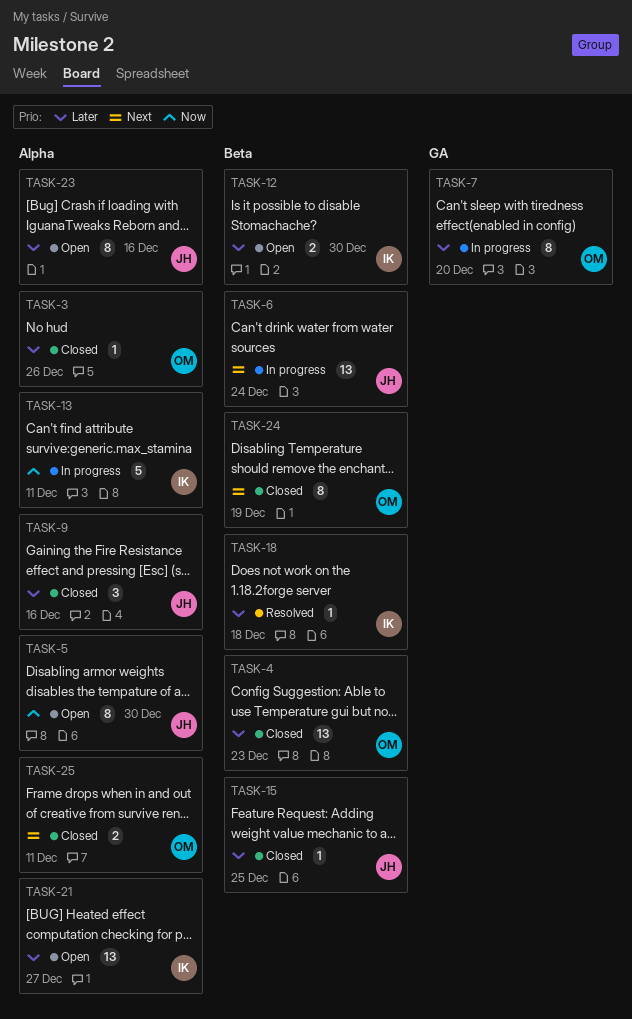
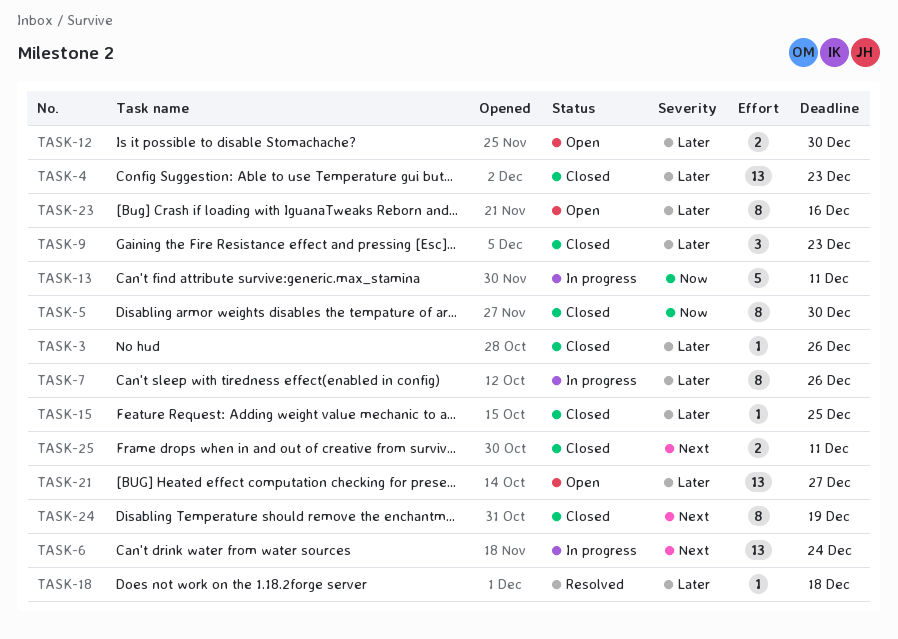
TASK-5, status: Open -> Closed
TASK-7, due: Dec 20 -> Dec 26
TASK-9, due: Dec 16 -> Dec 23

